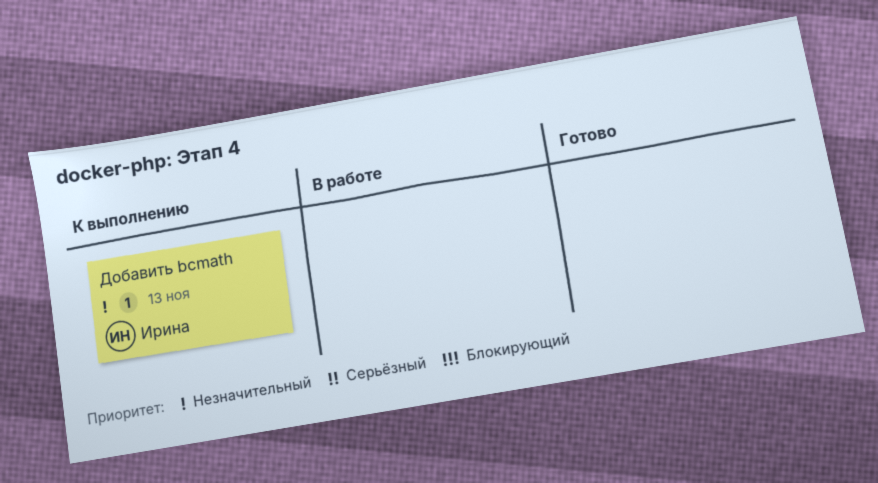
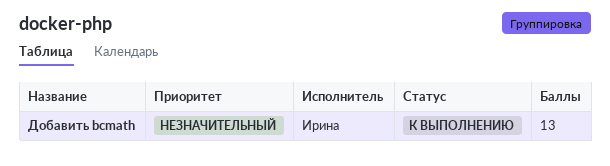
Добавить bcmath, estimate: 1 -> 13

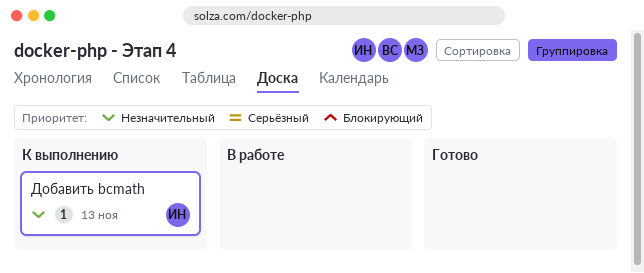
Добавить bcmath, estimate: 13 -> 1

